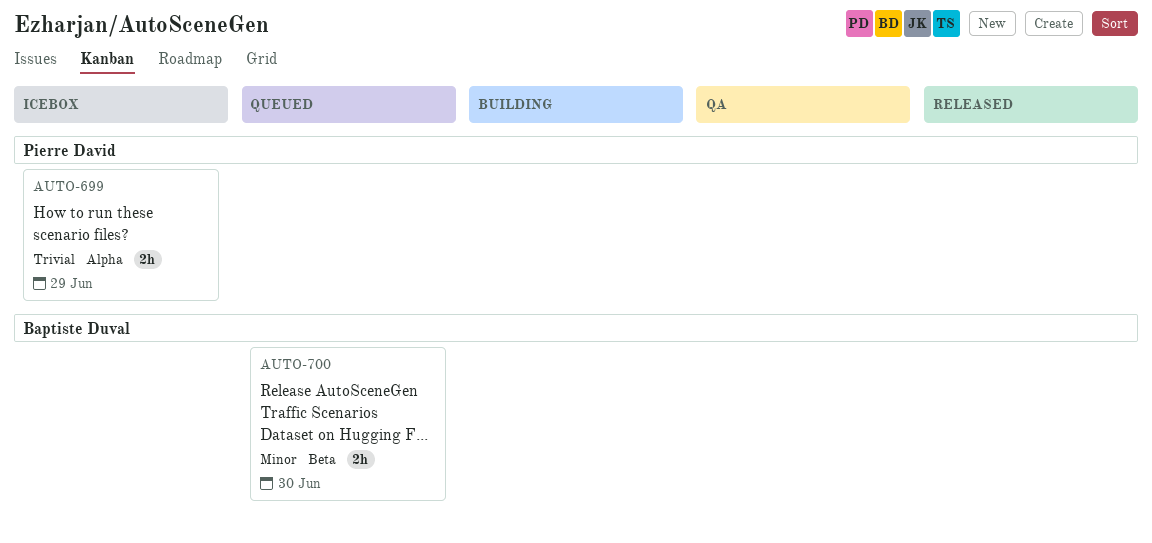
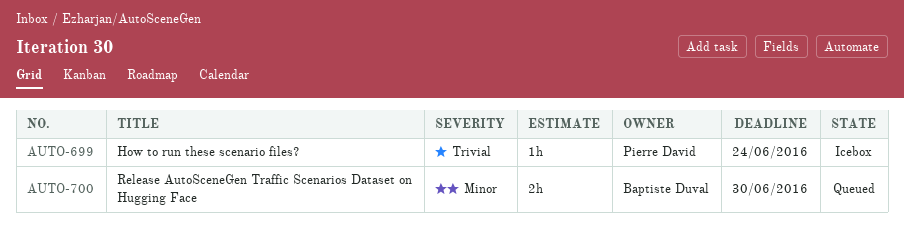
AUTO-699, estimate: 2h -> 1h
AUTO-699, due: Jun 29 -> Jun 24

